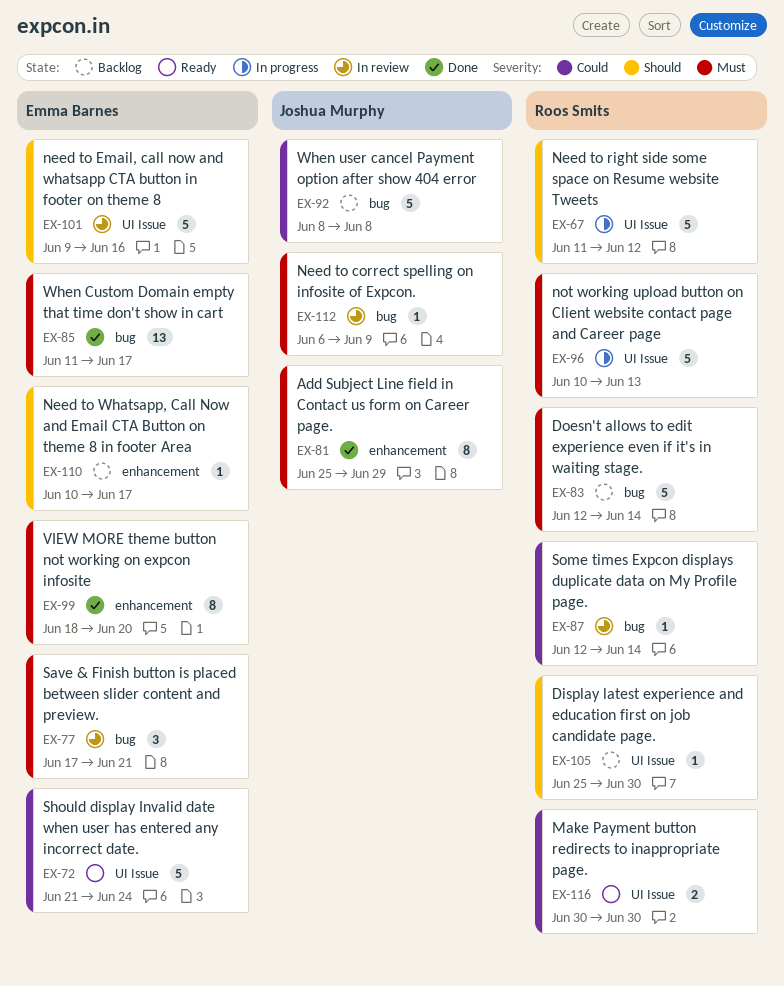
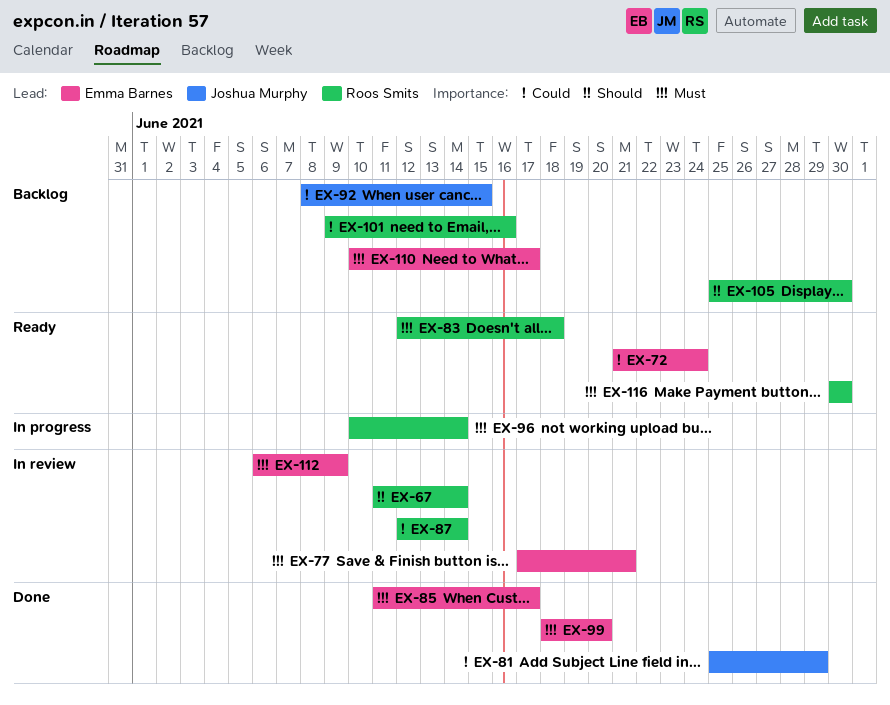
EX-67, status: In progress -> In review
EX-67, due: Jun 12 -> Jun 14
EX-81, priority: Must -> Could
EX-83, status: Backlog -> Ready
EX-83, due: Jun 14 -> Jun 18
EX-92, due: Jun 8 -> Jun 15
EX-96, due: Jun 13 -> Jun 14
EX-101, status: In review -> Backlog
EX-101, owner: Emma Barnes -> Roos Smits
EX-101, priority: Should -> Could
EX-110, priority: Should -> Must
EX-112, owner: Joshua Murphy -> Emma Barnes
EX-116, priority: Could -> Must

